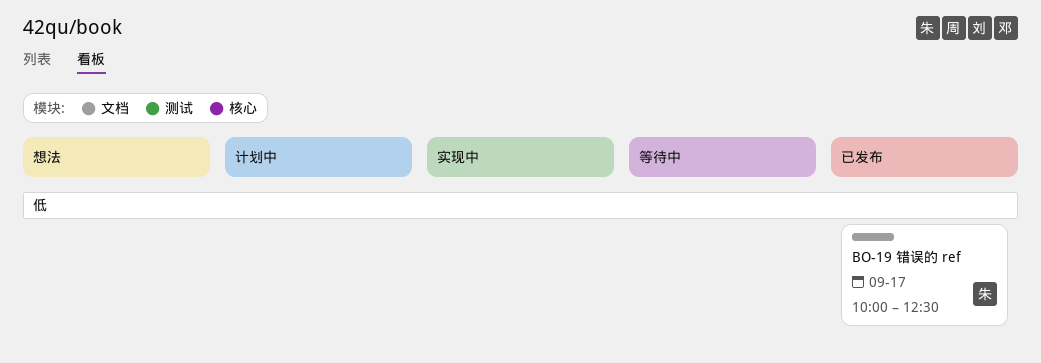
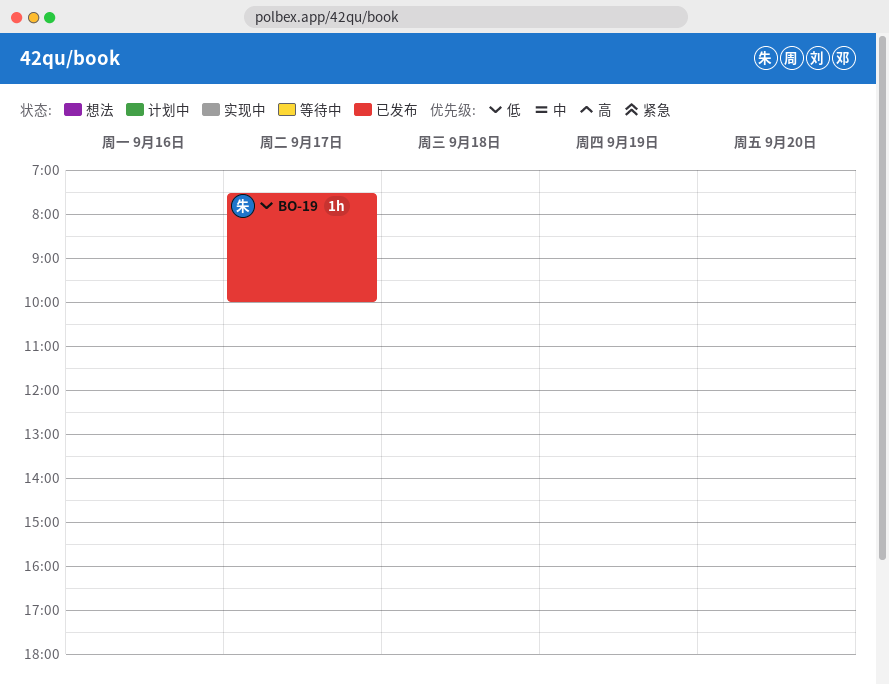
BO-19, begins: 10:00 -> 07:30
BO-19, ends: 12:30 -> 10:00

